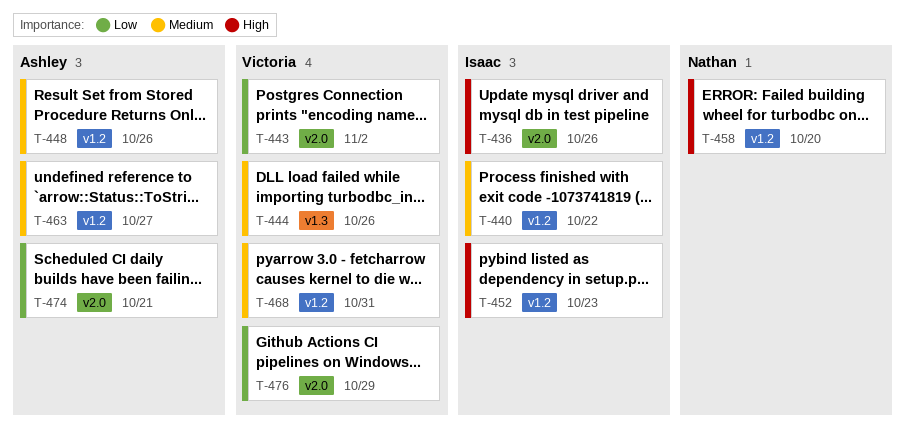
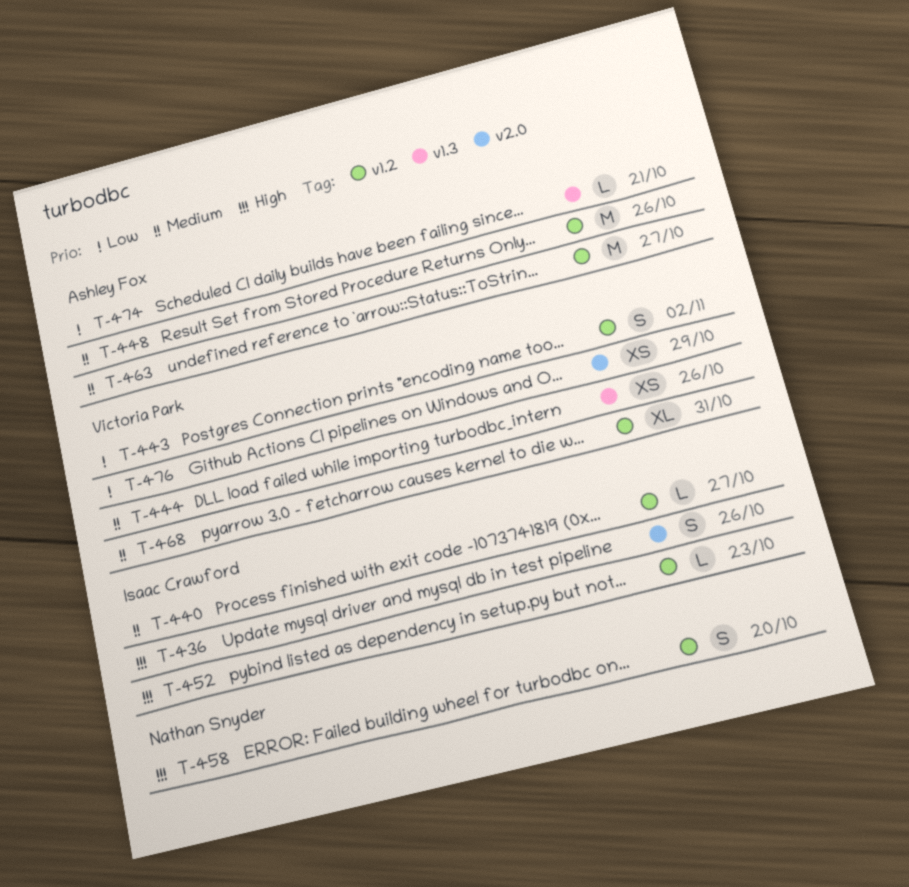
T-440, due: Oct 22 -> Oct 27
T-443, label: v2.0 -> v1.2
T-474, label: v2.0 -> v1.3

